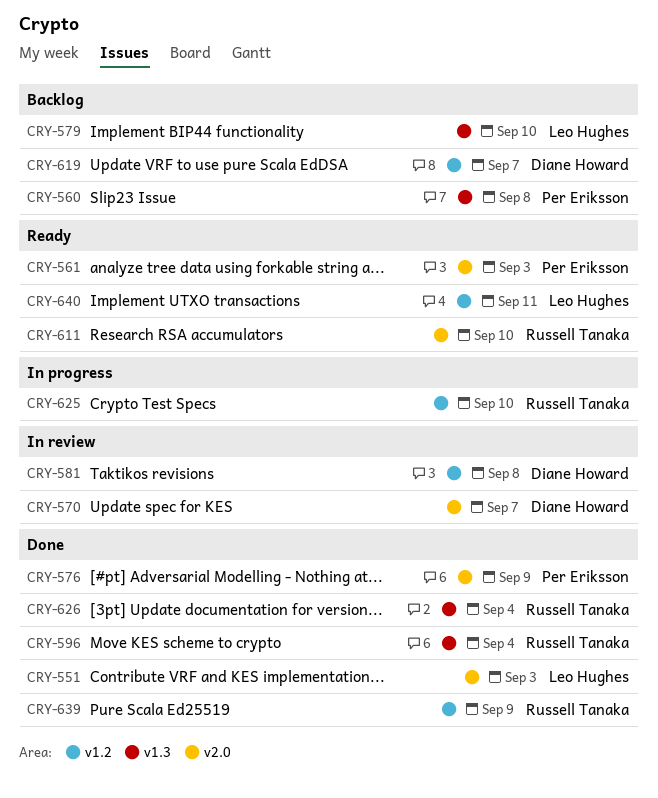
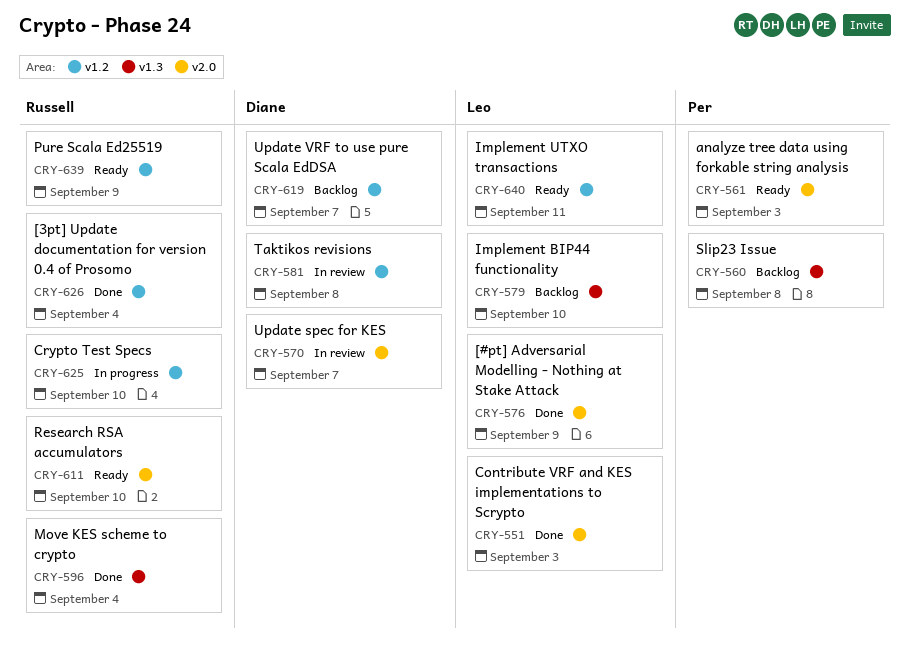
CRY-576, owner: Per Eriksson -> Leo Hughes
CRY-626, label: v1.3 -> v1.2
CRY-639, status: Done -> Ready

